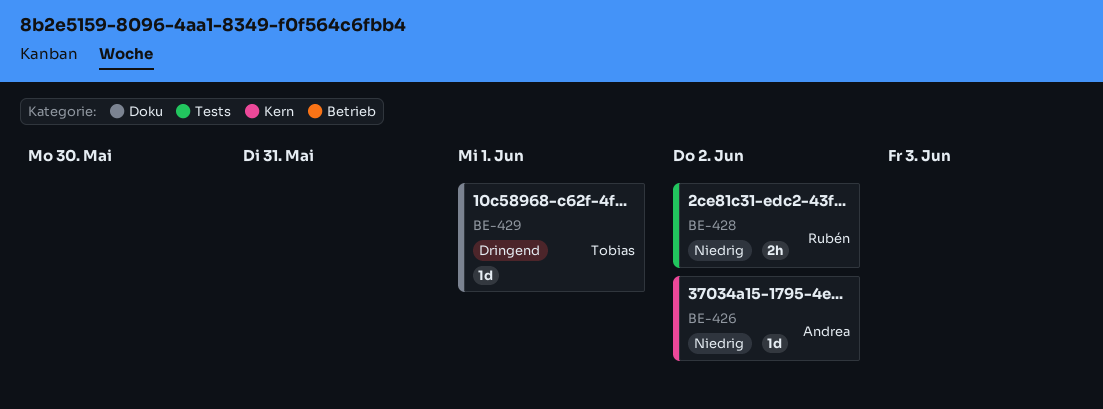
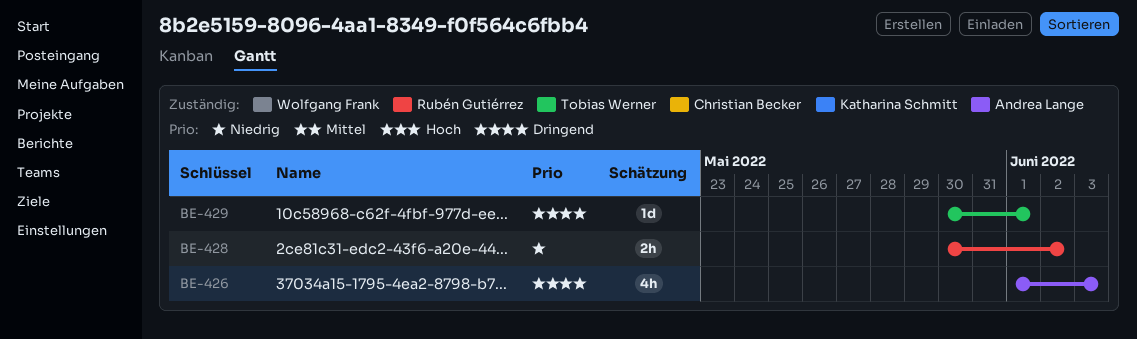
BE-426, priority: Niedrig -> Dringend
BE-426, estimate: 1d -> 4h
BE-426, due: Jun 2 -> Jun 3

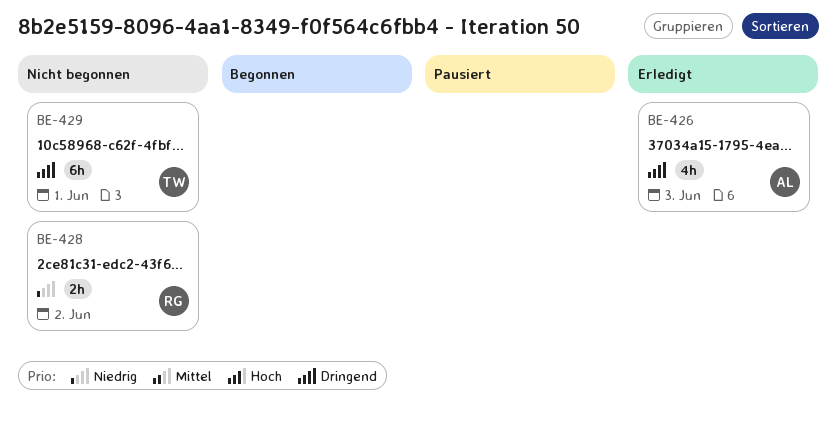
BE-429, estimate: 1d -> 6h

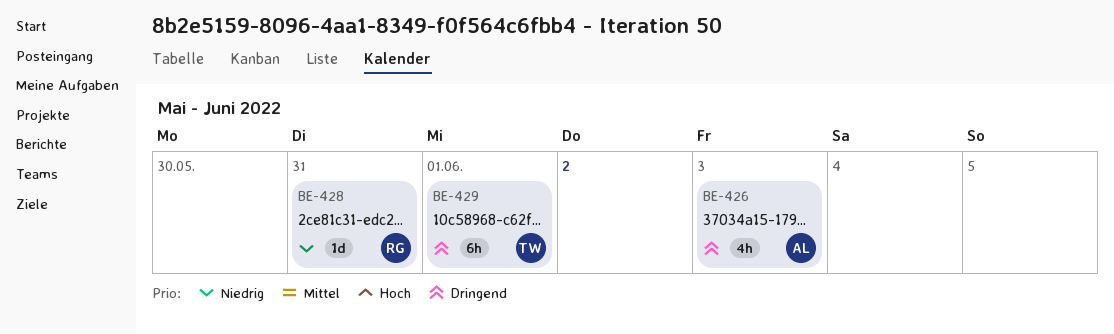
BE-428, estimate: 2h -> 1d
BE-428, due: Jun 2 -> May 31

